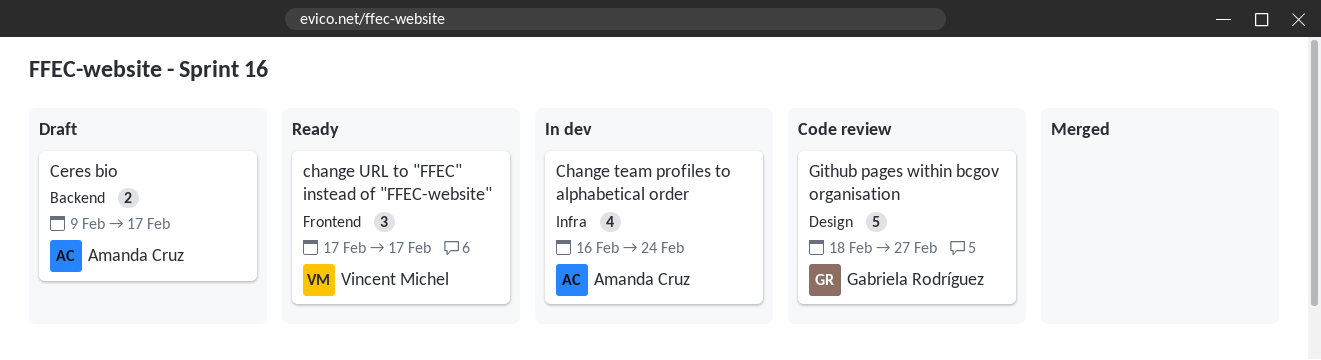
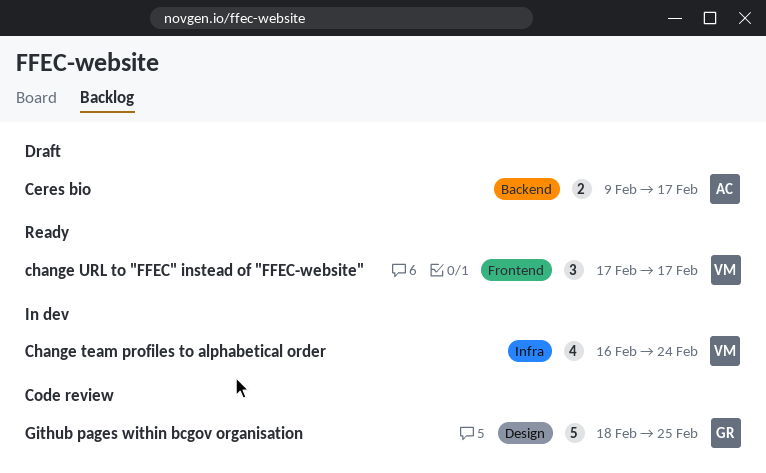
Change team profiles to alphabetical order, owner: Amanda Cruz -> Vincent Michel
Github pages within bcgov organisation, due: Feb 27 -> Feb 25

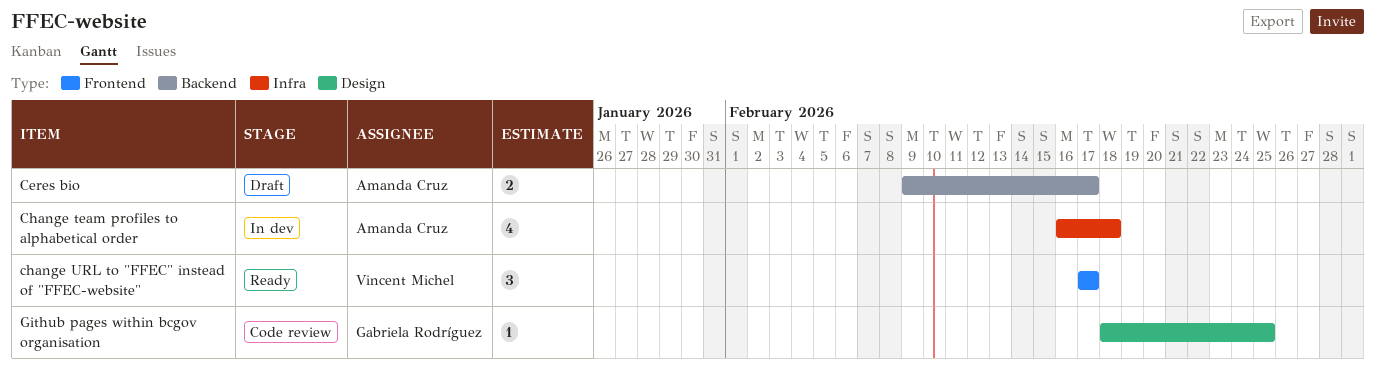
Change team profiles to alphabetical order, owner: Vincent Michel -> Amanda Cruz
Change team profiles to alphabetical order, due: Feb 24 -> Feb 18
Github pages within bcgov organisation, estimate: 5 -> 1

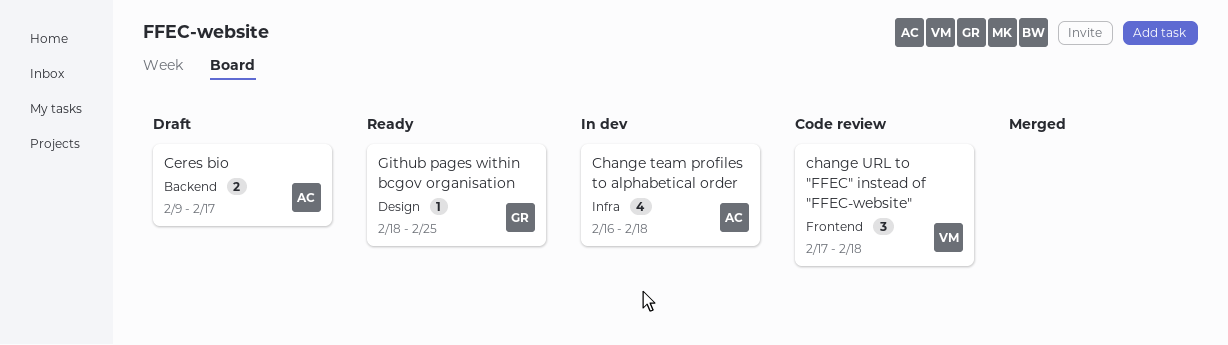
change URL to "FFEC" instead of "FFEC-website", status: Ready -> Code review
change URL to "FFEC" instead of "FFEC-website", due: Feb 17 -> Feb 18
Github pages within bcgov organisation, status: Code review -> Ready

